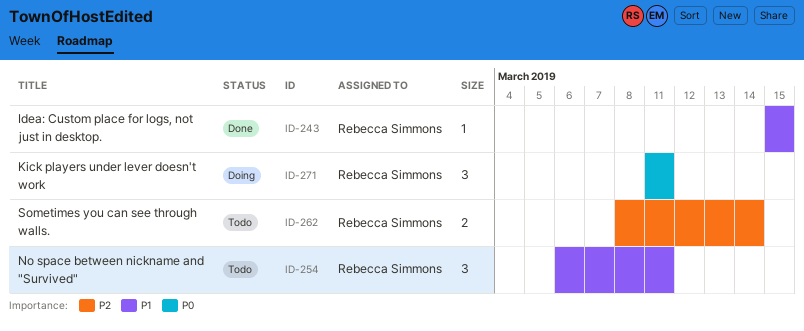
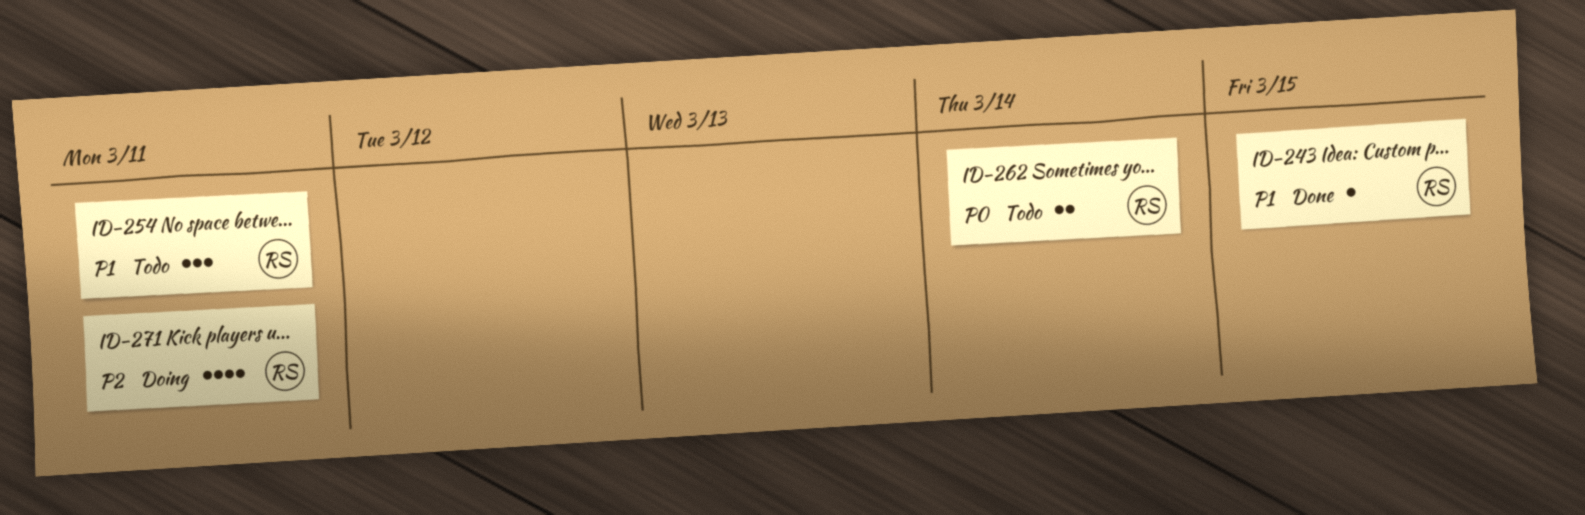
ID-262, priority: P2 -> P0
ID-271, priority: P0 -> P2
ID-271, estimate: 3 -> 4

